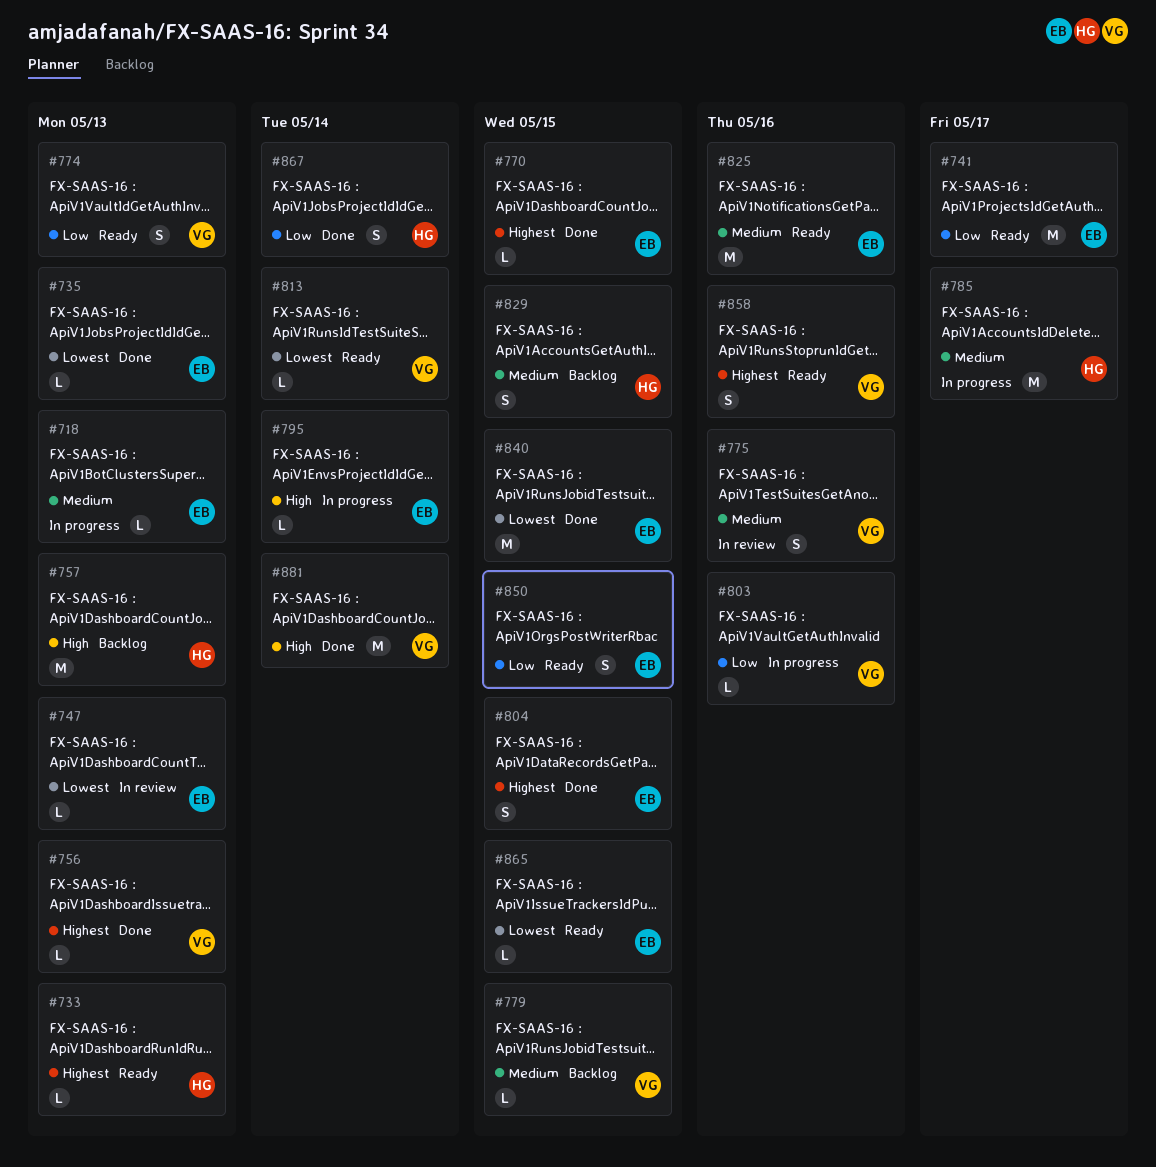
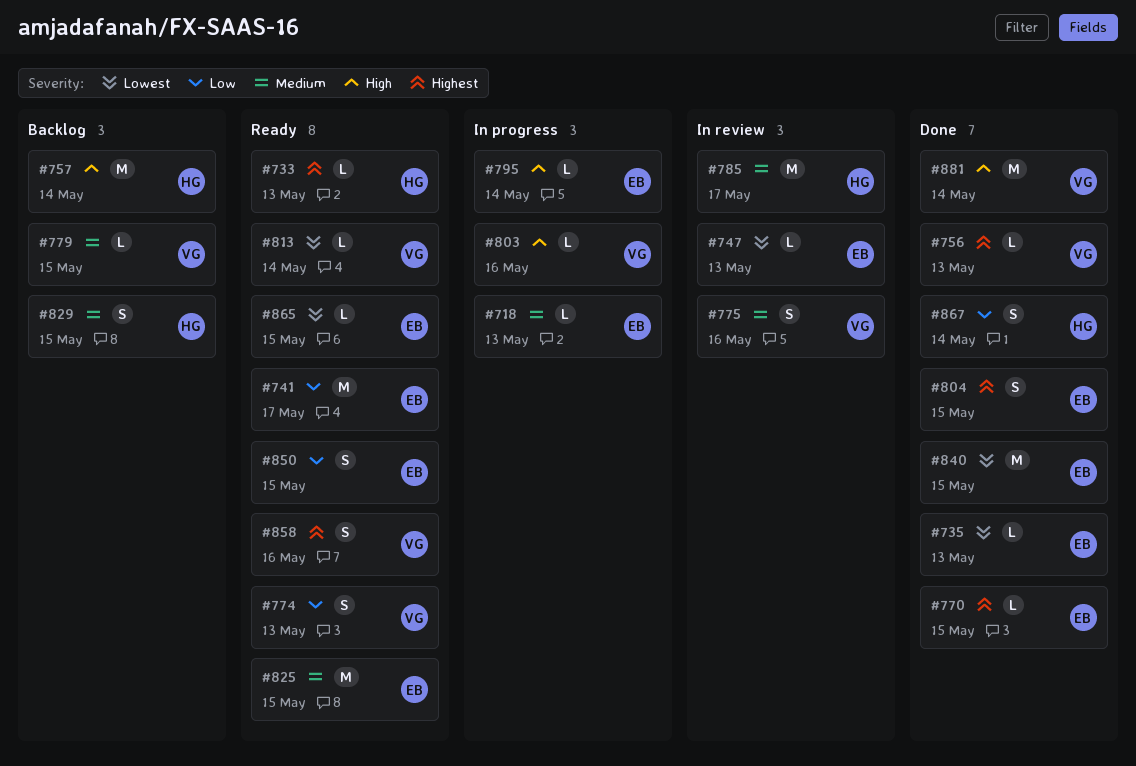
#757, due: May 13 -> May 14
#785, status: In progress -> In review
#803, priority: Low -> High
#825, due: May 16 -> May 15

